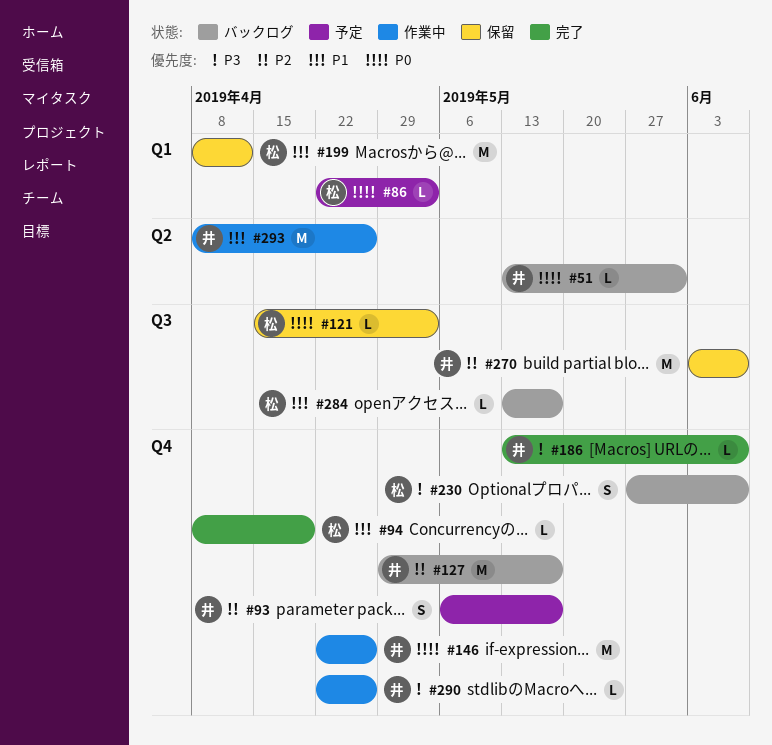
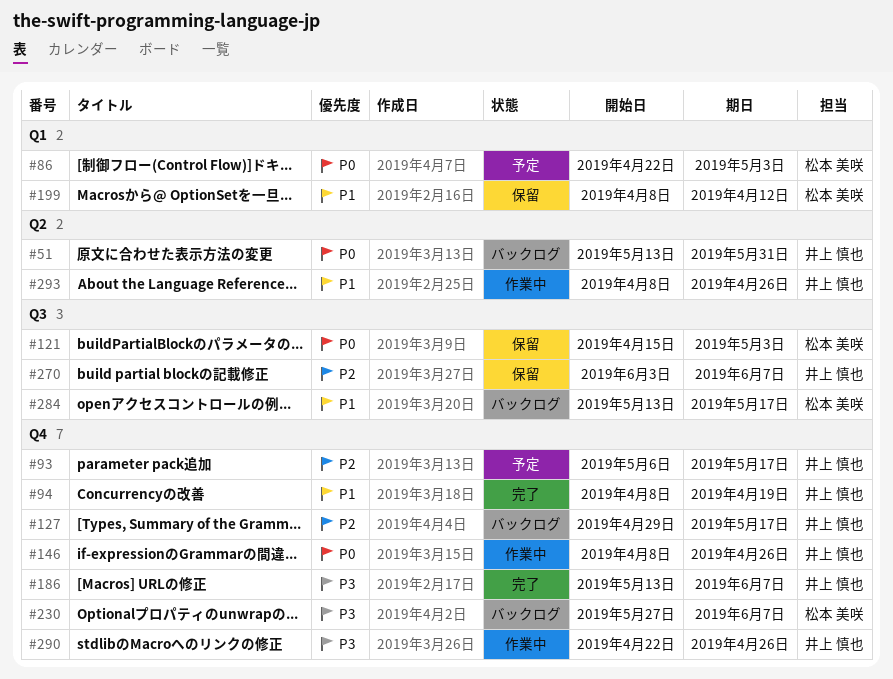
#94, owner: 松本 美咲 -> 井上 慎也
#146, start: Apr 22 -> Apr 8

